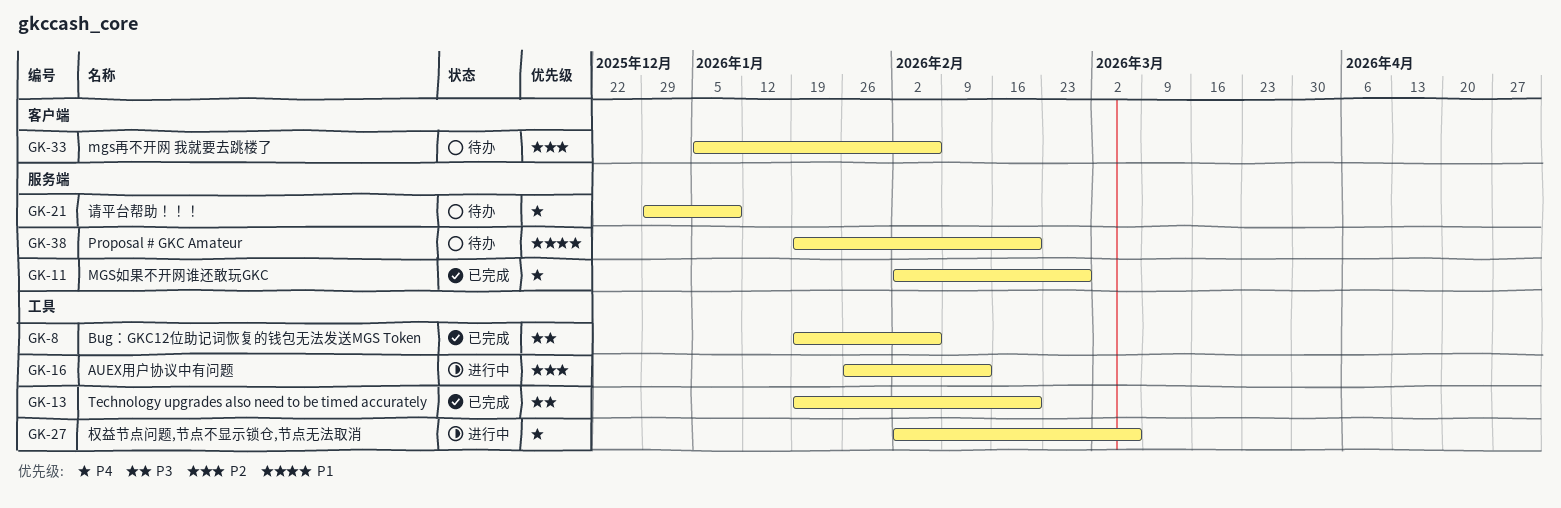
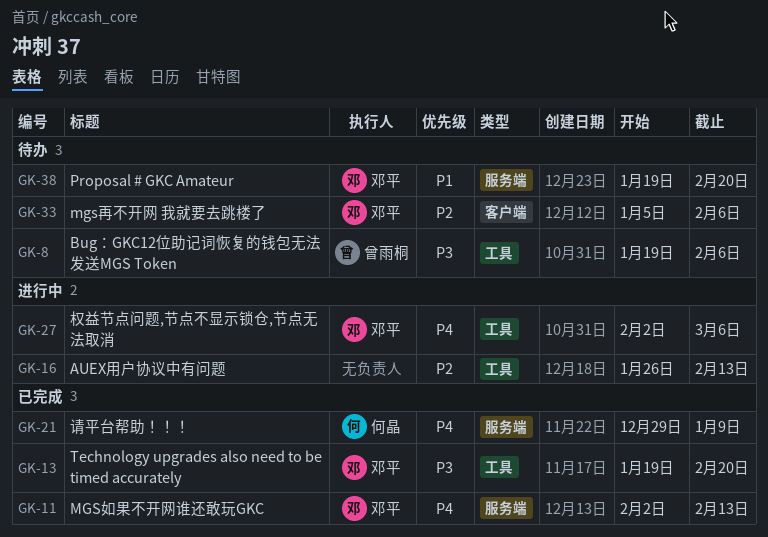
GK-8, status: 已完成 -> 待办
GK-11, due: Feb 27 -> Feb 13
GK-21, status: 待办 -> 已完成

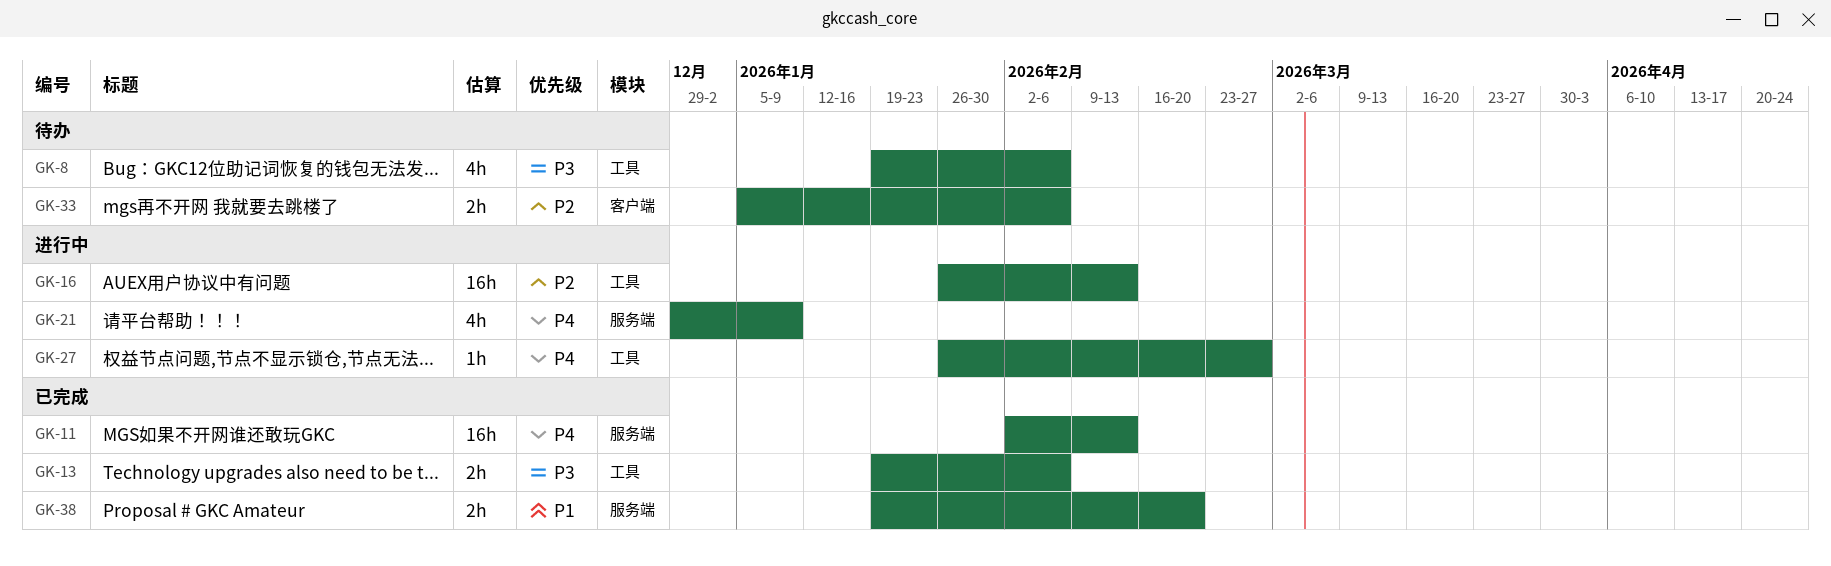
GK-13, due: Feb 20 -> Feb 6
GK-21, status: 已完成 -> 进行中
GK-27, start: Feb 2 -> Jan 26
GK-27, due: Mar 6 -> Feb 27
GK-38, status: 待办 -> 已完成

